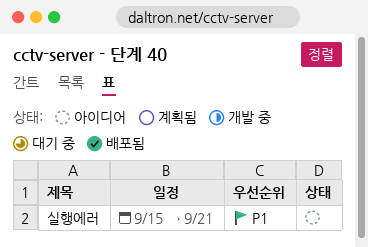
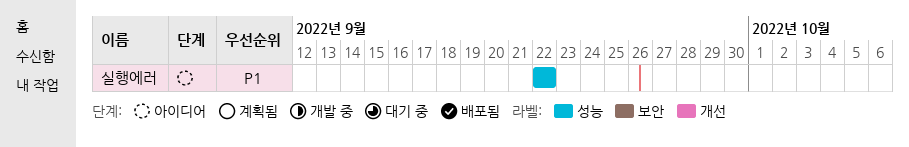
실행에러, start: Sep 15 -> Sep 22
실행에러, due: Sep 21 -> Sep 22

